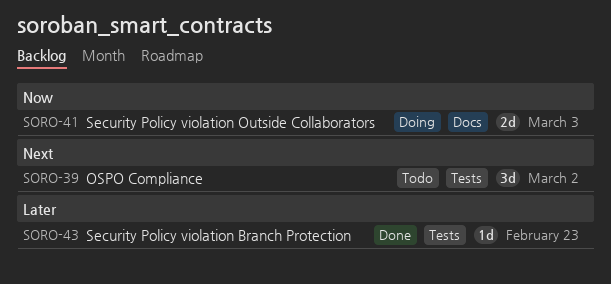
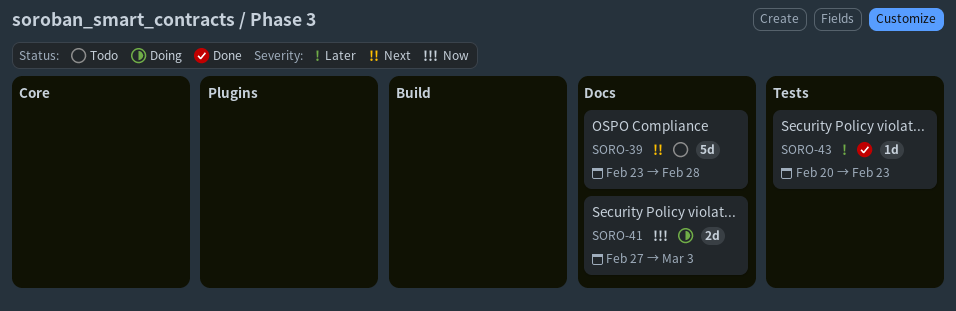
SORO-39, label: Tests -> Docs
SORO-39, estimate: 3d -> 5d
SORO-39, due: Mar 2 -> Feb 28

